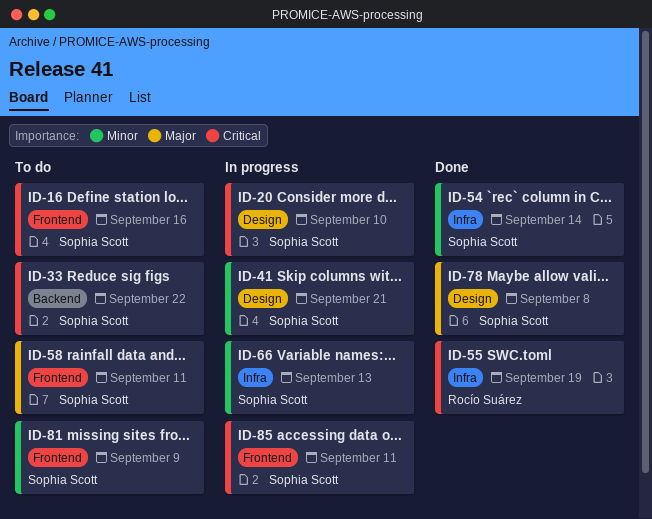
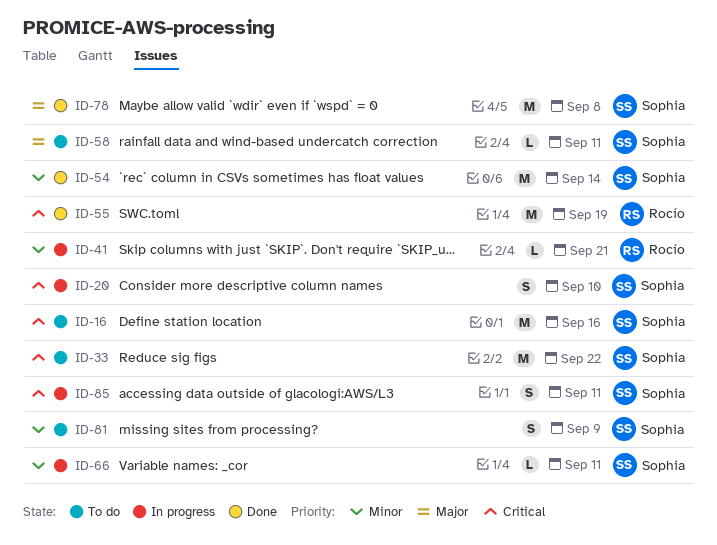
ID-41, owner: Sophia Scott -> Rocío Suárez
ID-66, due: Sep 13 -> Sep 11

